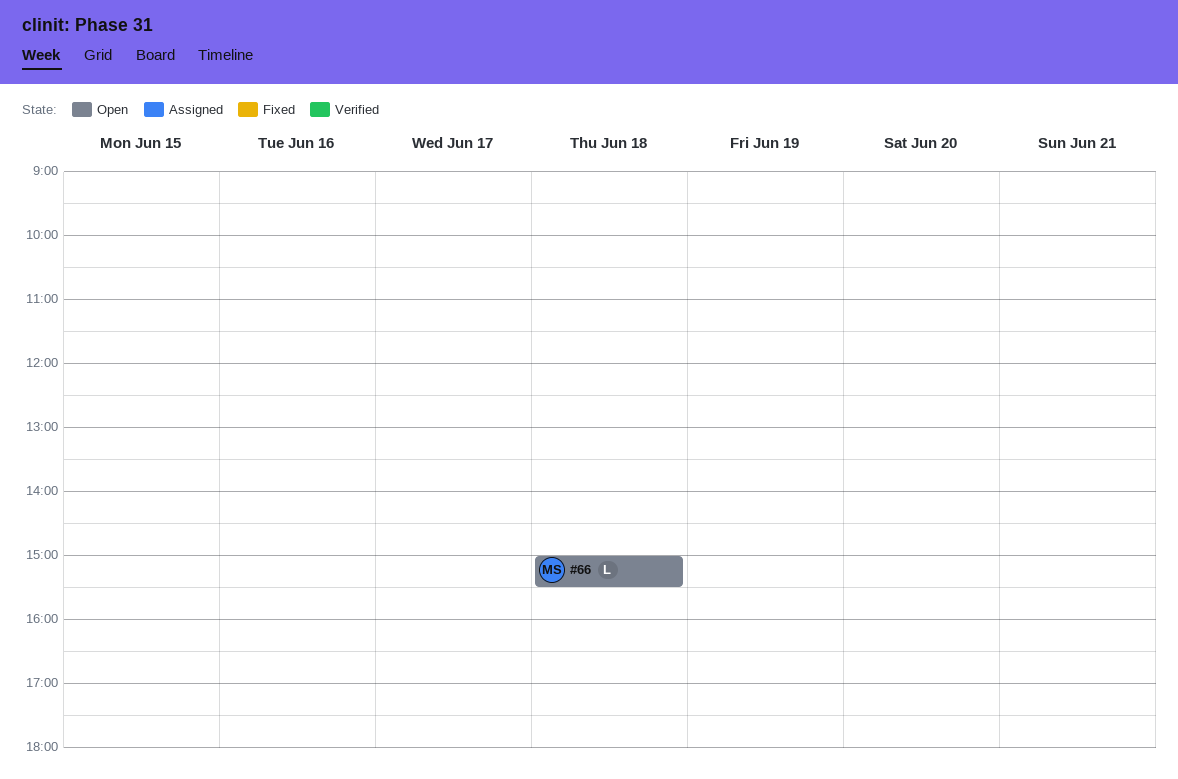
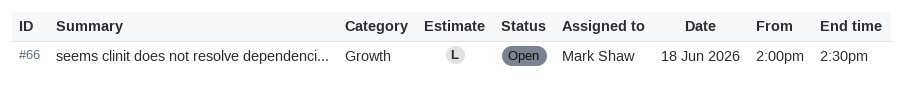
#66, begins: 15:00 -> 14:00
#66, ends: 15:30 -> 14:30

